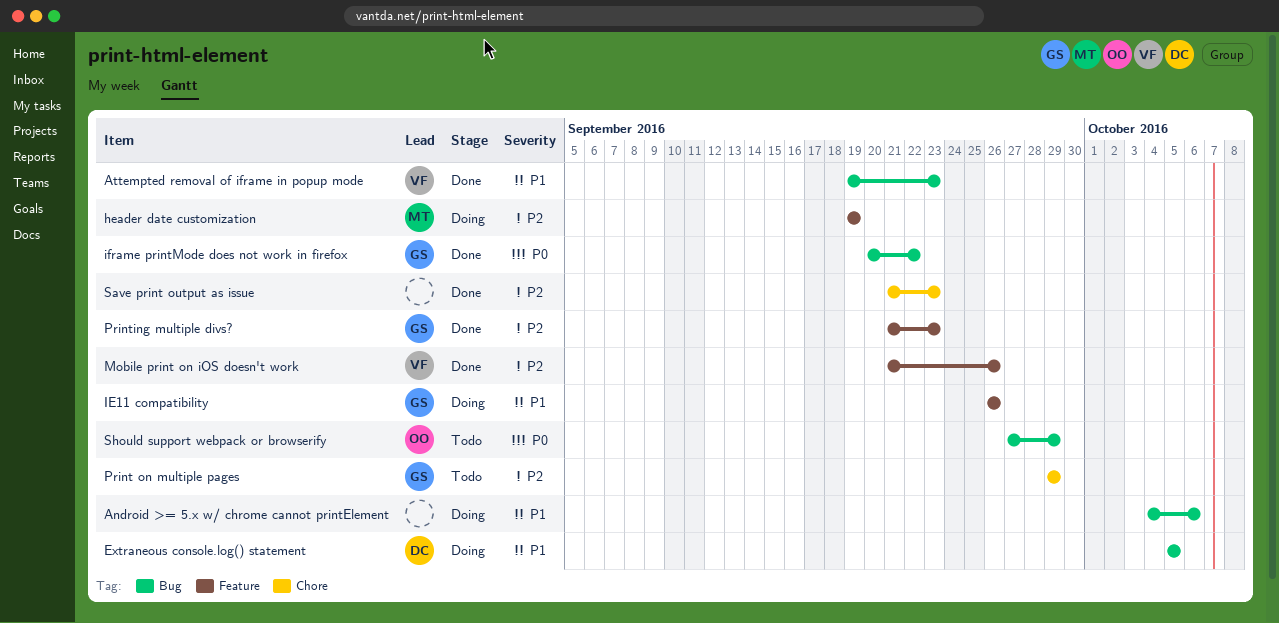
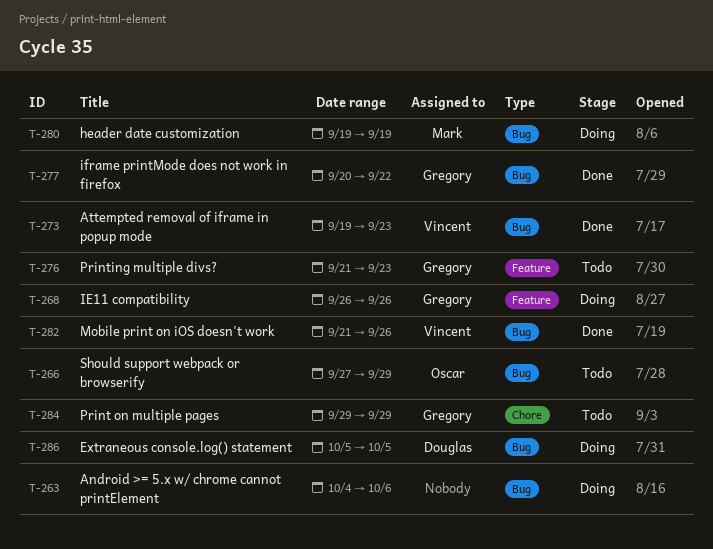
header date customization, label: Feature -> Bug
Mobile print on iOS doesn't work, label: Feature -> Bug
Printing multiple divs?, status: Done -> Todo
Save print output as issue: present -> none

